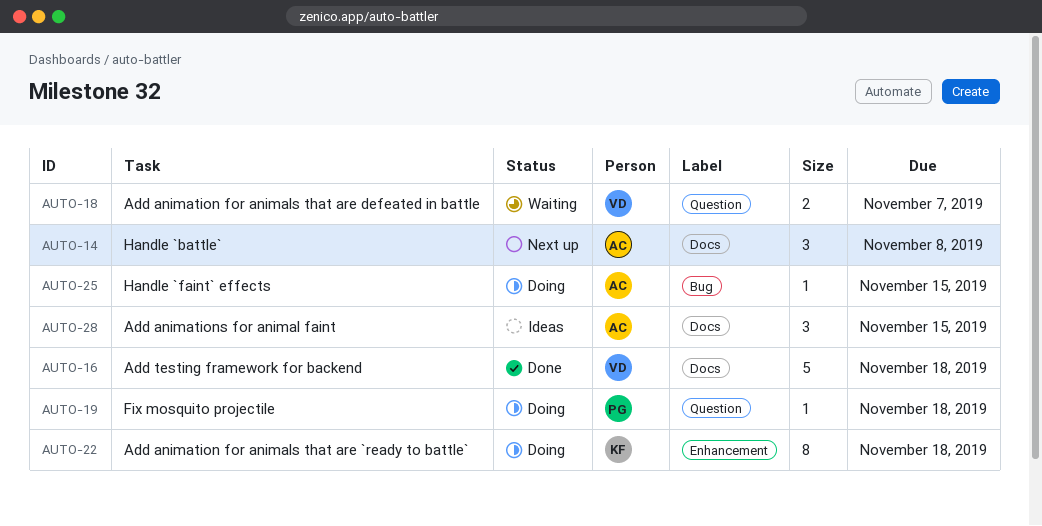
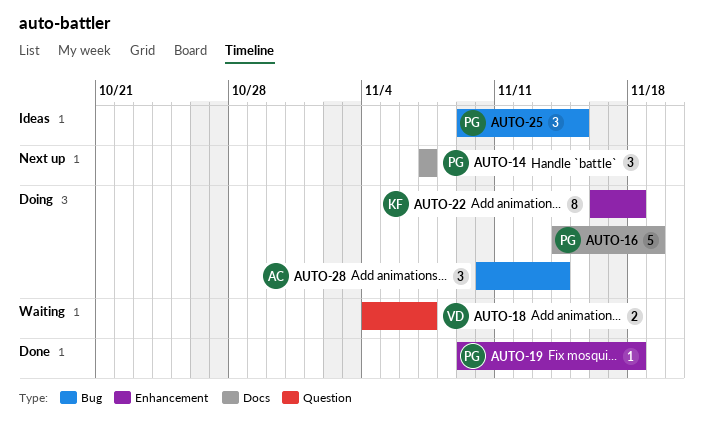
AUTO-14, owner: AC -> PG
AUTO-14, due: Nov 8 -> Nov 7
AUTO-16, status: Done -> Doing
AUTO-16, owner: VD -> PG
AUTO-16, due: Nov 18 -> Nov 19
AUTO-19, status: Doing -> Done
AUTO-19, label: Question -> Enhancement
AUTO-25, status: Doing -> Ideas
AUTO-25, owner: AC -> PG
AUTO-25, estimate: 1 -> 3
AUTO-28, status: Ideas -> Doing
AUTO-28, label: Docs -> Bug
AUTO-28, due: Nov 15 -> Nov 14

